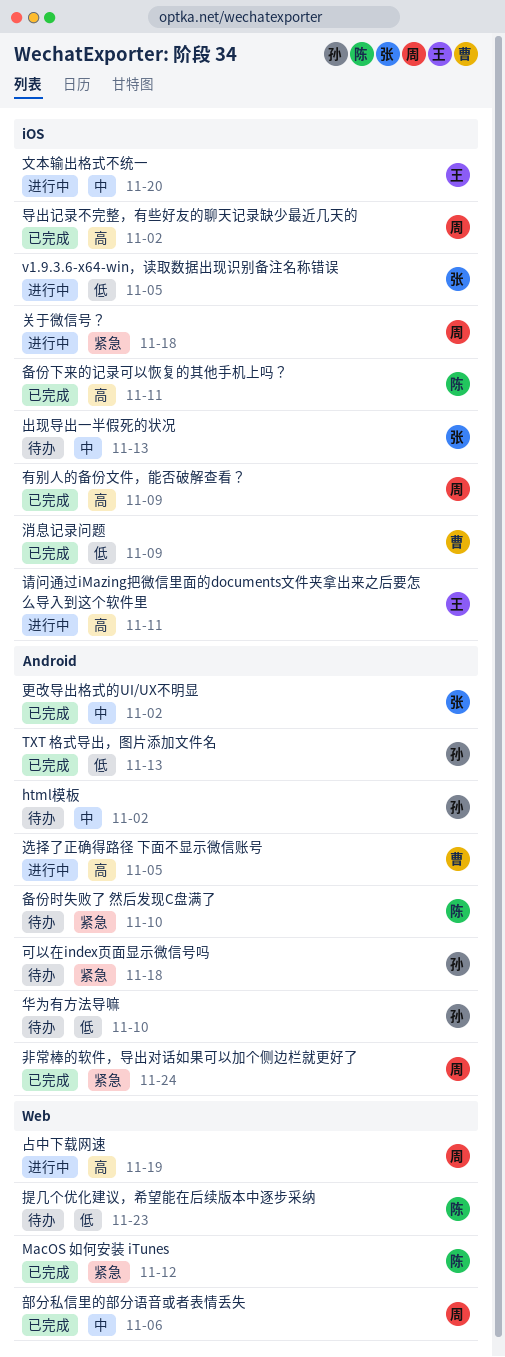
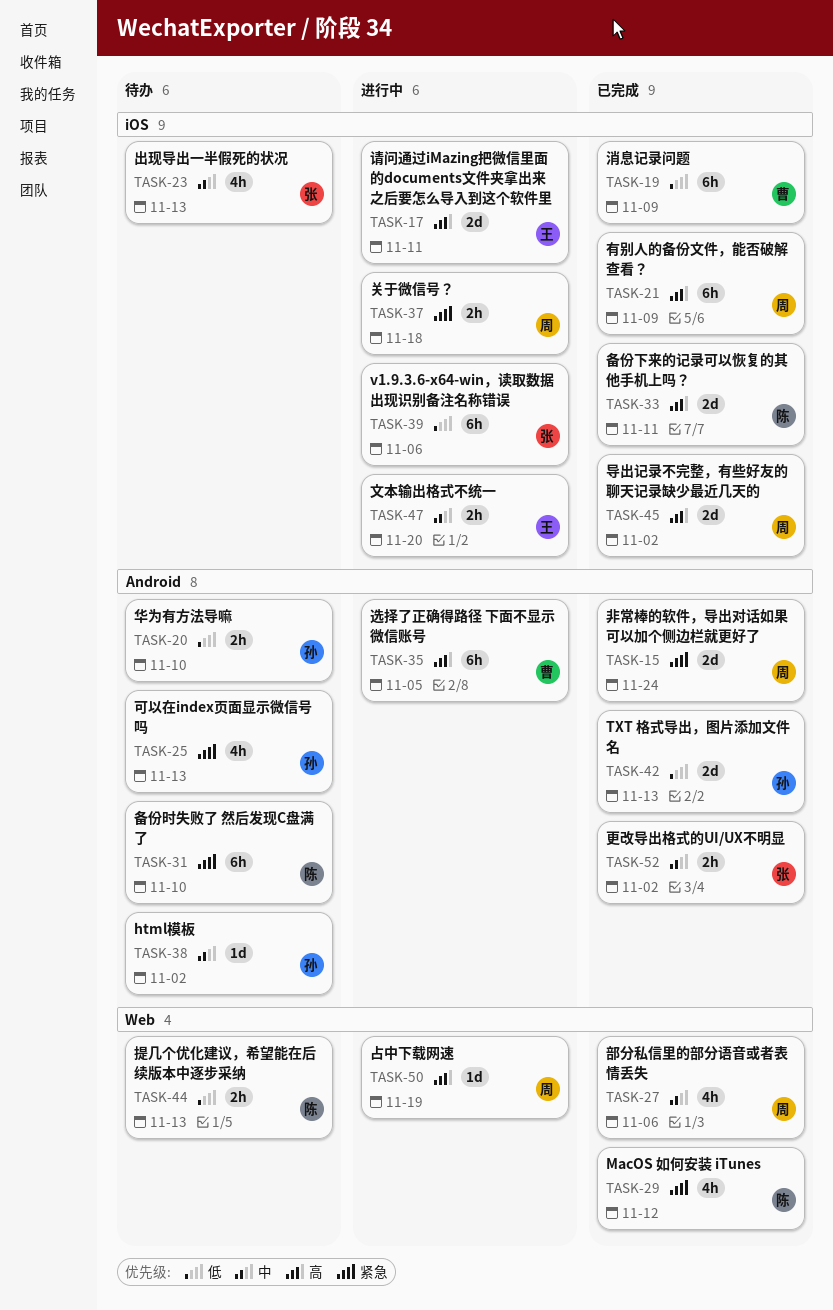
v1.9.3.6-x64-win，读取数据出现识别备注名称错误, due: Nov 5 -> Nov 6
可以在index页面显示微信号吗, due: Nov 18 -> Nov 13
提几个优化建议，希望能在后续版本中逐步采纳, due: Nov 23 -> Nov 13

